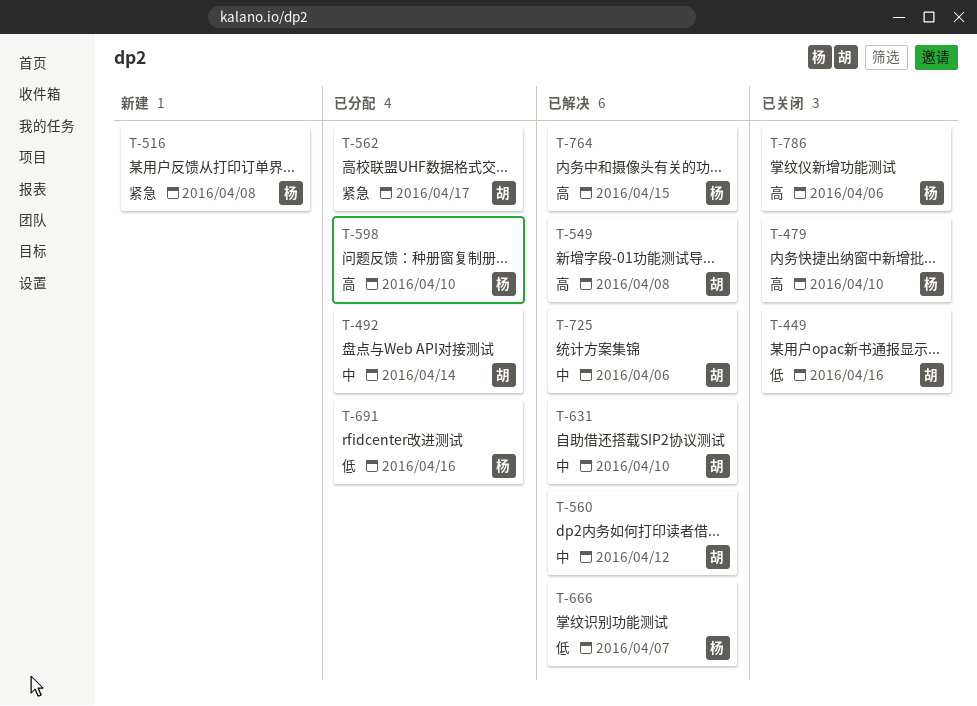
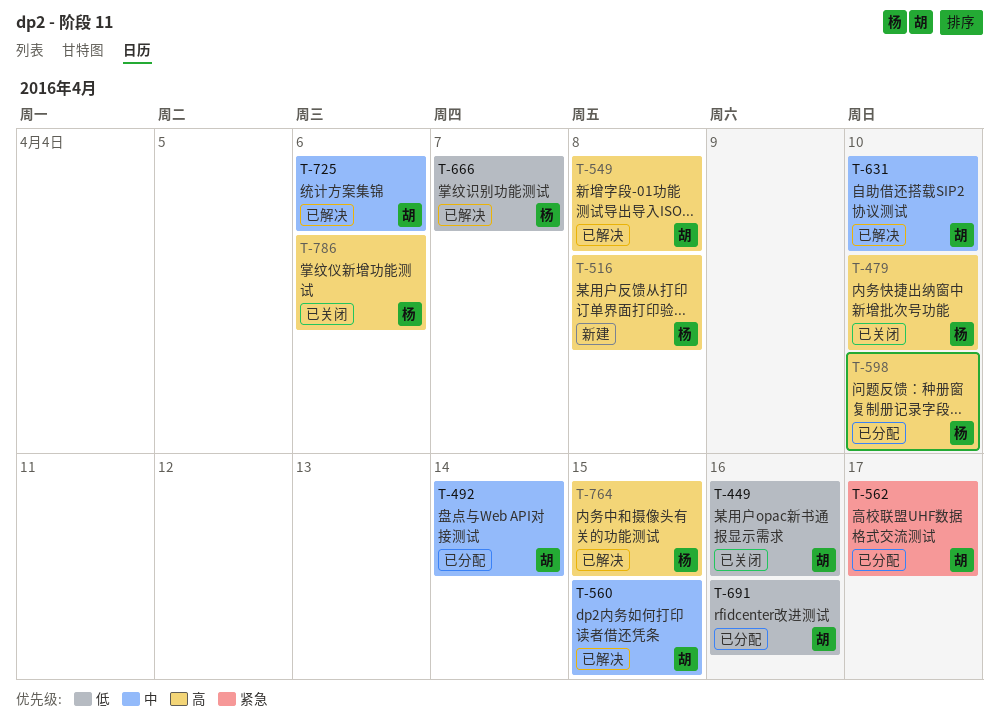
T-516, priority: 紧急 -> 高
T-560, due: Apr 12 -> Apr 15
T-691, owner: 杨 -> 胡

